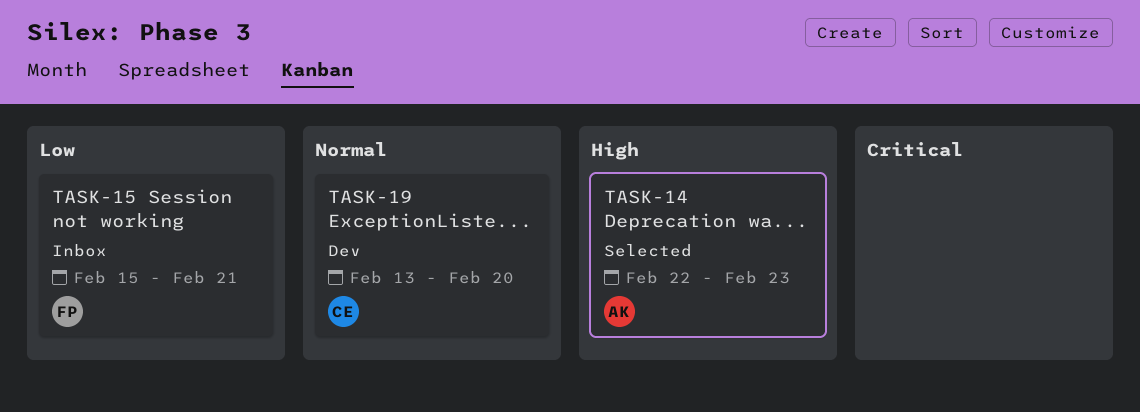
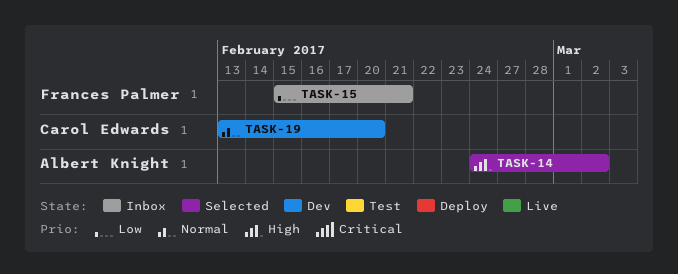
TASK-14, start: Feb 22 -> Feb 24
TASK-14, due: Feb 23 -> Mar 2

